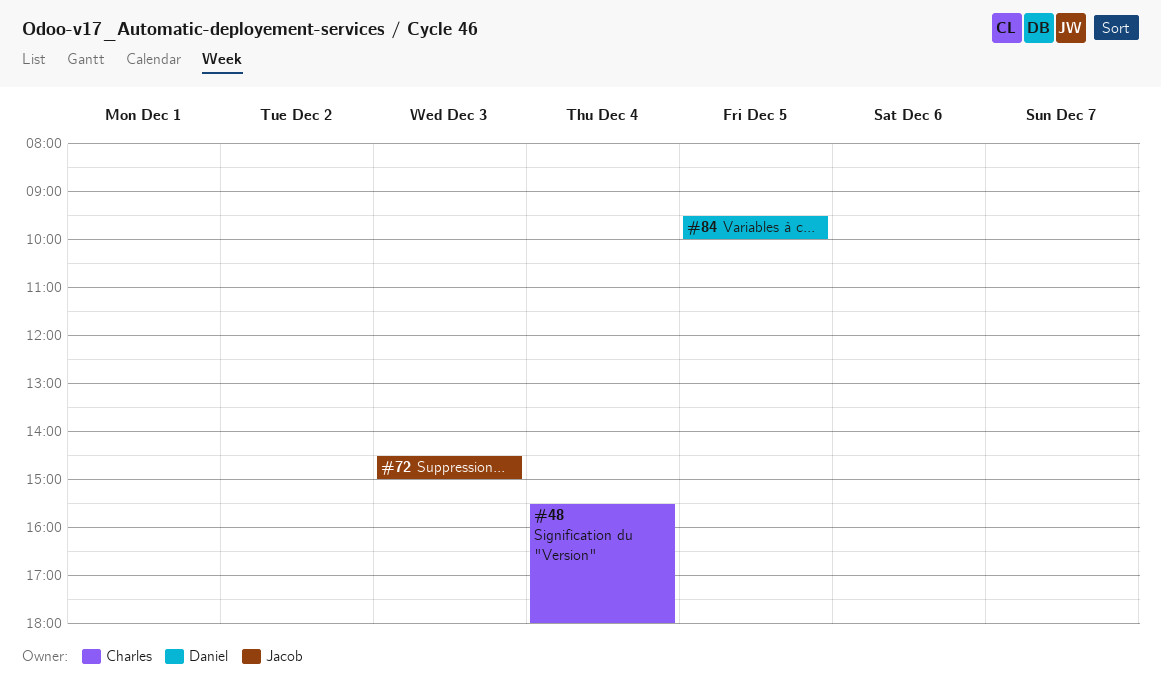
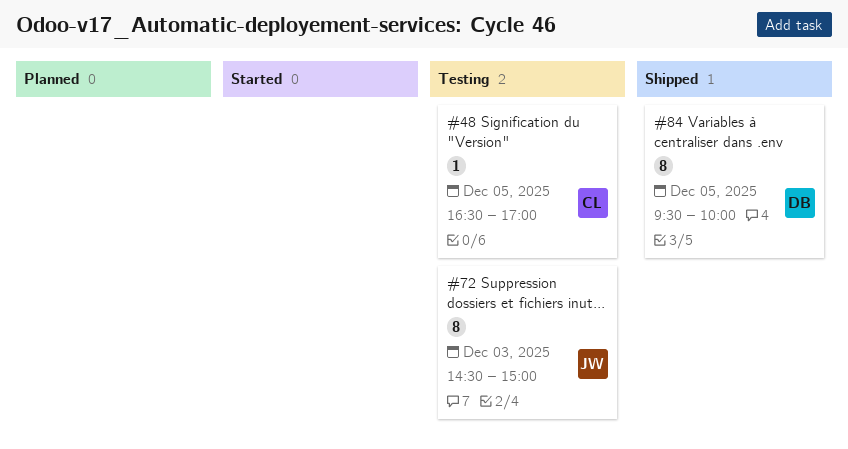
#48, day: Dec 4 -> Dec 5
#48, begins: 15:30 -> 16:30
#48, ends: 18:00 -> 17:00

